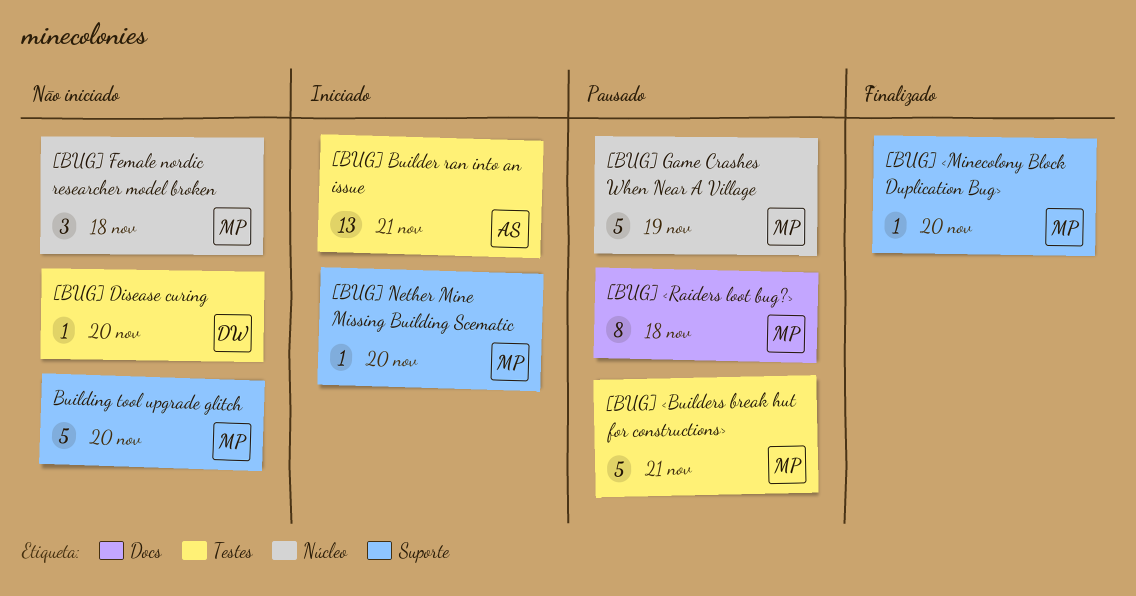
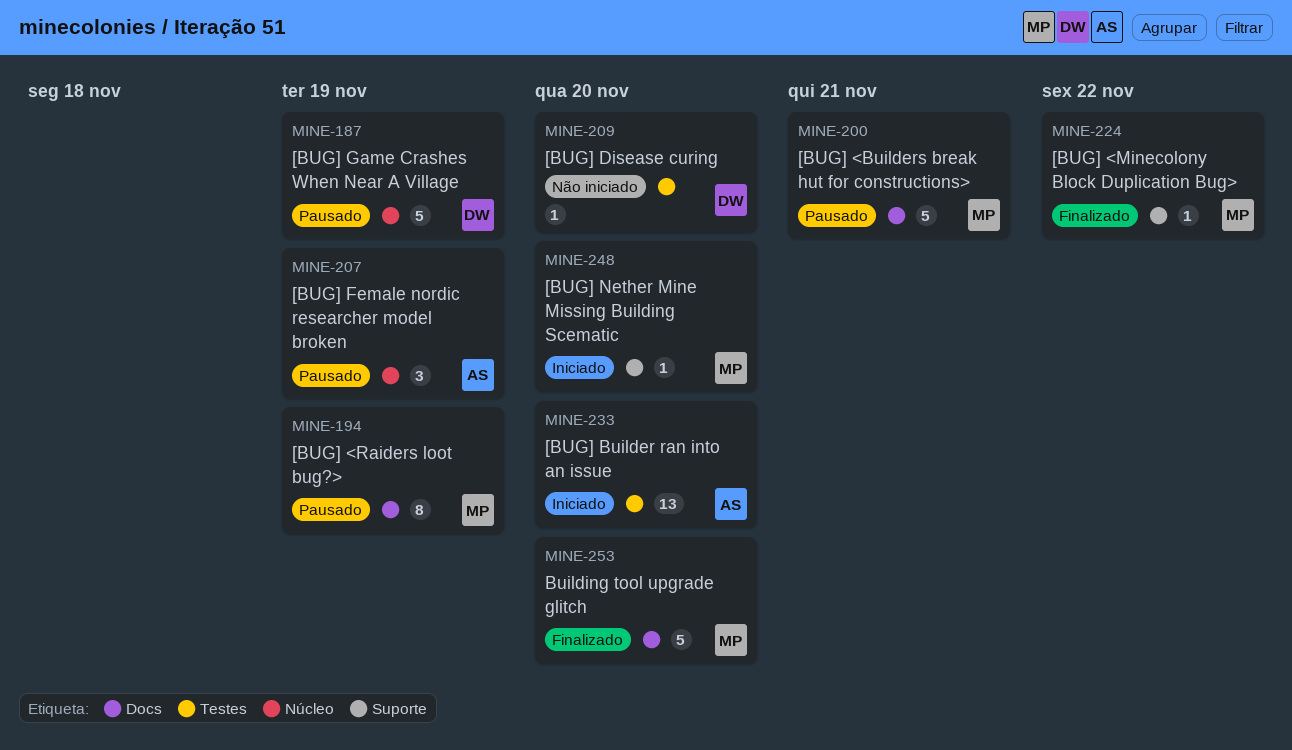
[BUG] <Builders break hut for constructions>, label: Testes -> Docs
[BUG] <Minecolony Block Duplication Bug>, due: Nov 20 -> Nov 22
[BUG] <Raiders loot bug?>, due: Nov 18 -> Nov 19
[BUG] Builder ran into an issue, due: Nov 21 -> Nov 20
[BUG] Female nordic researcher model broken, status: Não iniciado -> Pausado
[BUG] Female nordic researcher model broken, owner: MP -> AS
[BUG] Female nordic researcher model broken, due: Nov 18 -> Nov 19
[BUG] Game Crashes When Near A Village, owner: MP -> DW
Building tool upgrade glitch, status: Não iniciado -> Finalizado
Building tool upgrade glitch, label: Suporte -> Docs

